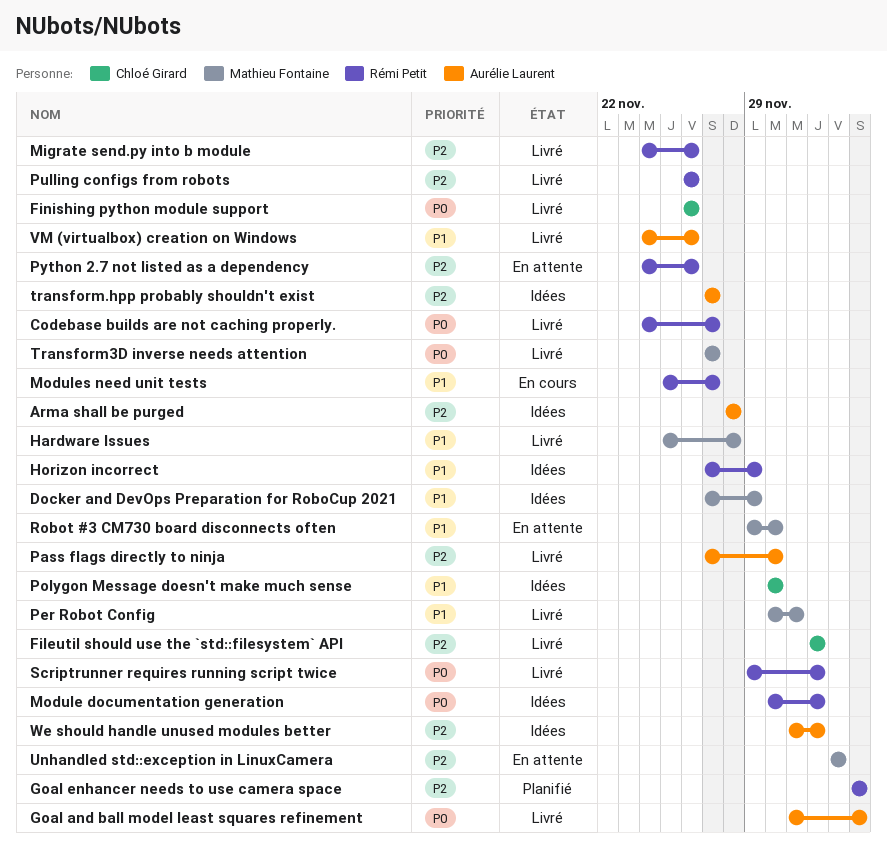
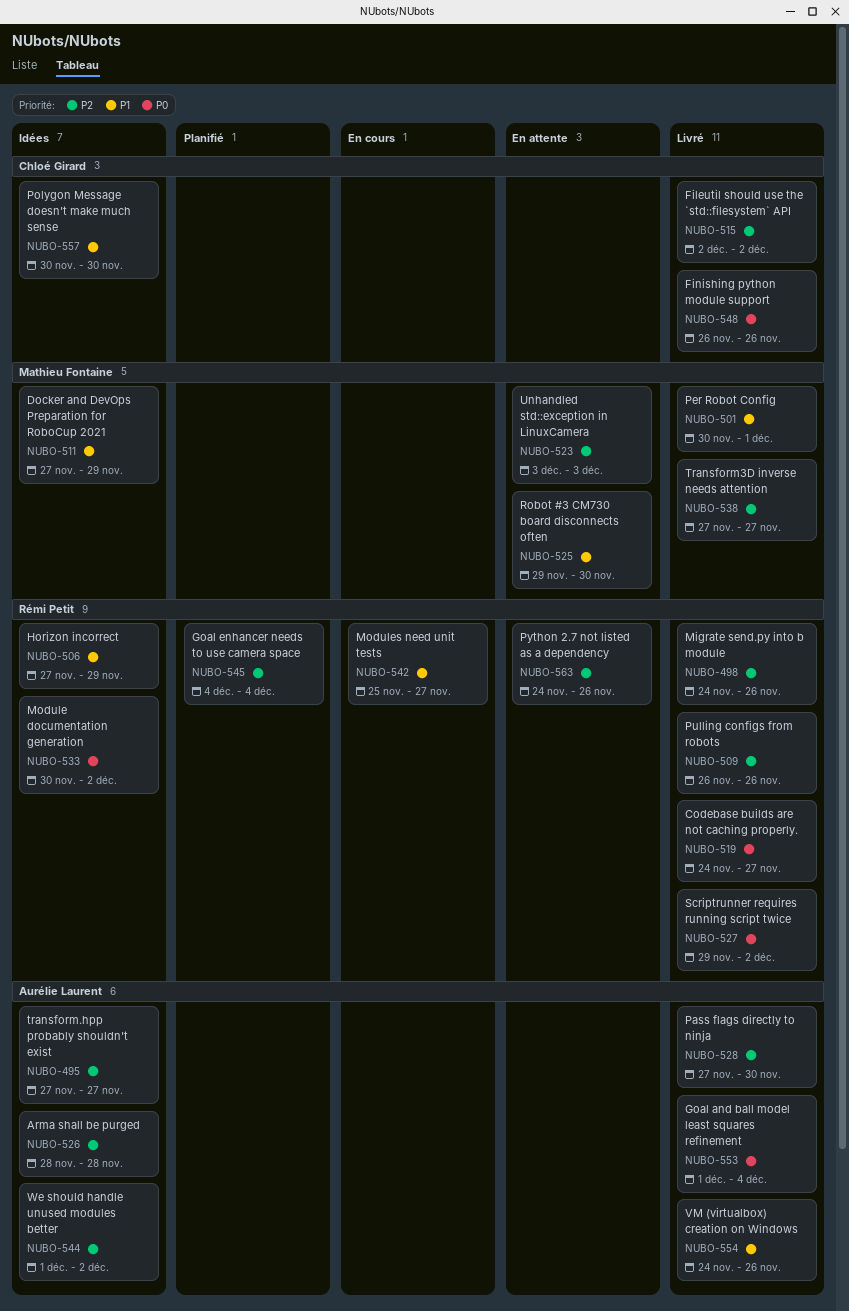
Hardware Issues: present -> none
Transform3D inverse needs attention, priority: P0 -> P2

